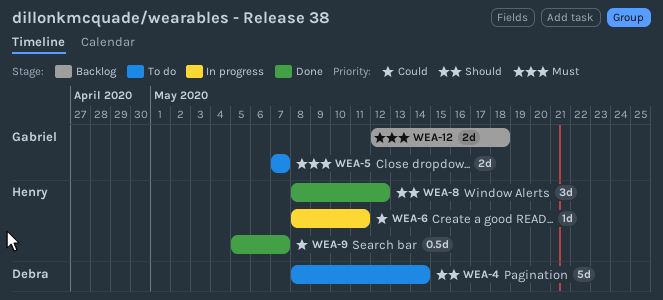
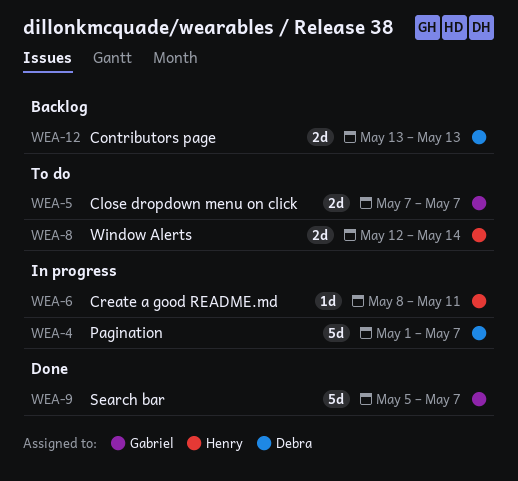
WEA-4, status: To do -> In progress
WEA-4, start: May 8 -> May 1
WEA-4, due: May 14 -> May 7
WEA-8, status: Done -> To do
WEA-8, estimate: 3d -> 2d
WEA-8, start: May 8 -> May 12
WEA-8, due: May 12 -> May 14
WEA-9, owner: Henry -> Gabriel
WEA-9, estimate: 0.5d -> 5d
WEA-12, owner: Gabriel -> Debra
WEA-12, start: May 12 -> May 13
WEA-12, due: May 18 -> May 13

